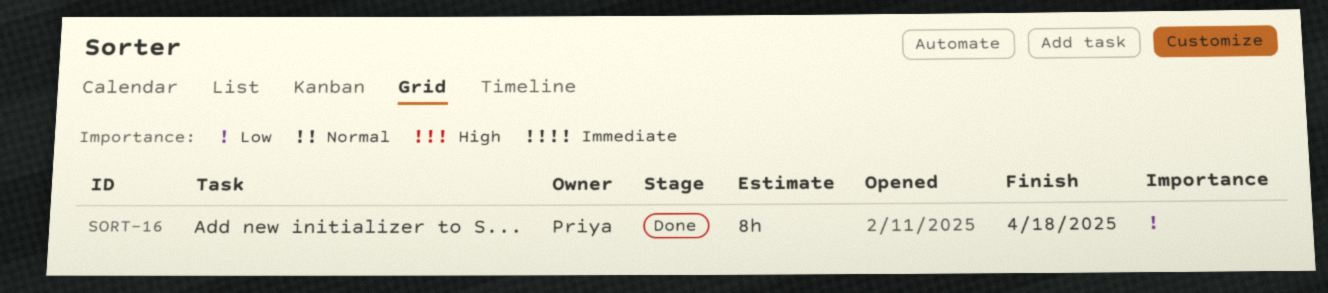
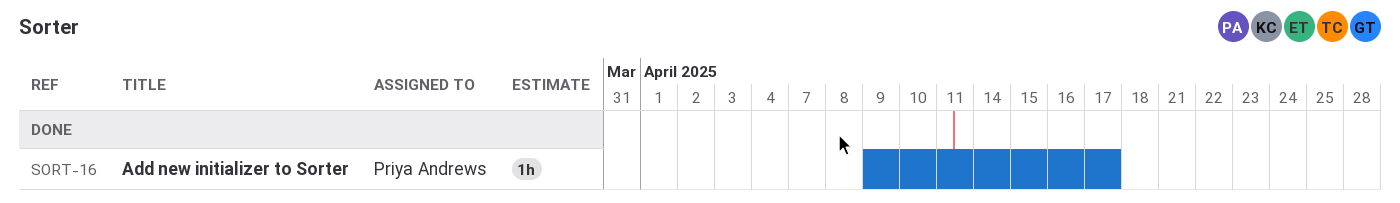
SORT-16, estimate: 8h -> 1h
SORT-16, due: Apr 18 -> Apr 17

